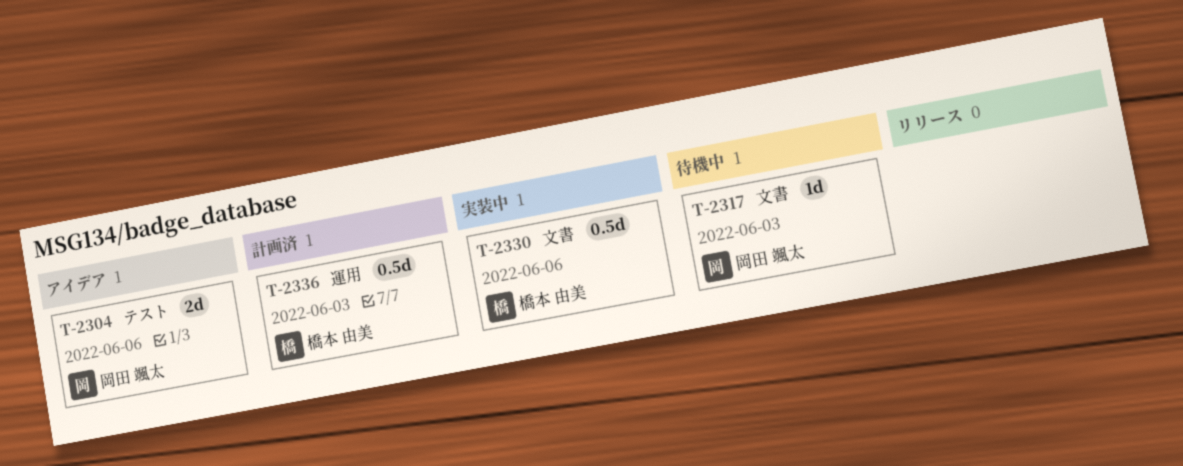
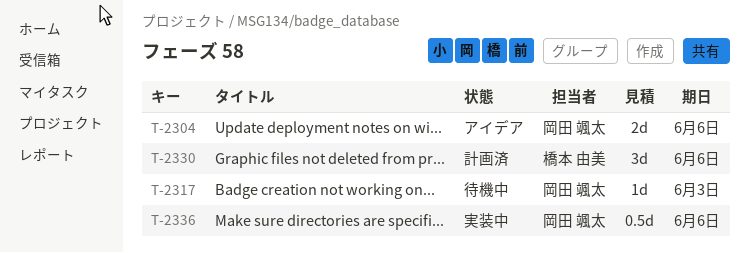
T-2330, status: 実装中 -> 計画済
T-2330, estimate: 0.5d -> 3d
T-2336, status: 計画済 -> 実装中
T-2336, owner: 橋本 由美 -> 岡田 颯太
T-2336, due: Jun 3 -> Jun 6

